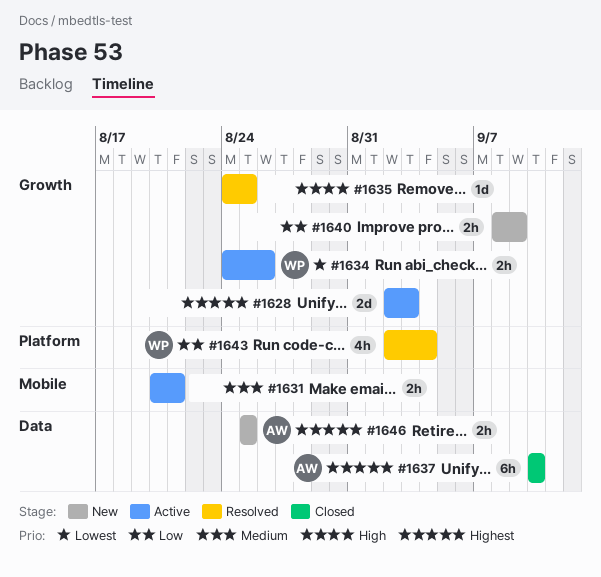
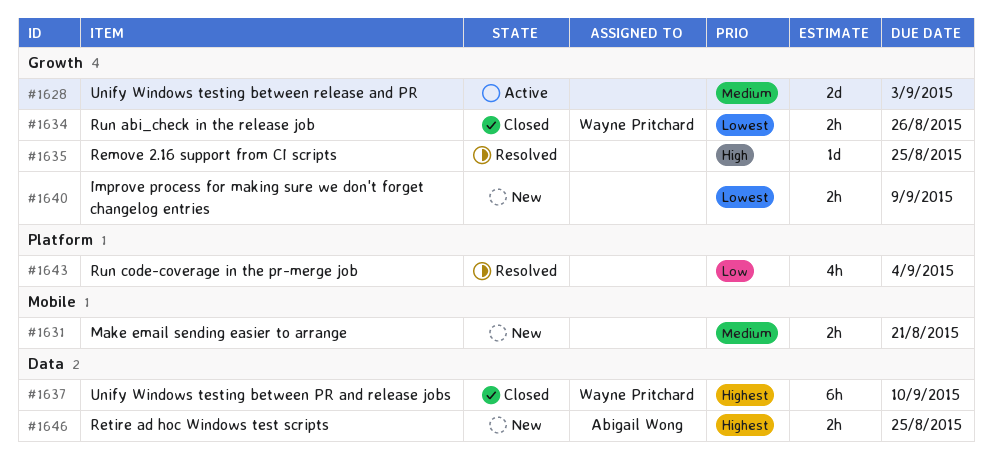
#1628, priority: Highest -> Medium
#1631, status: Active -> New
#1634, status: Active -> Closed
#1637, owner: Abigail Wong -> Wayne Pritchard
#1640, priority: Low -> Lowest
#1643, owner: Wayne Pritchard -> none

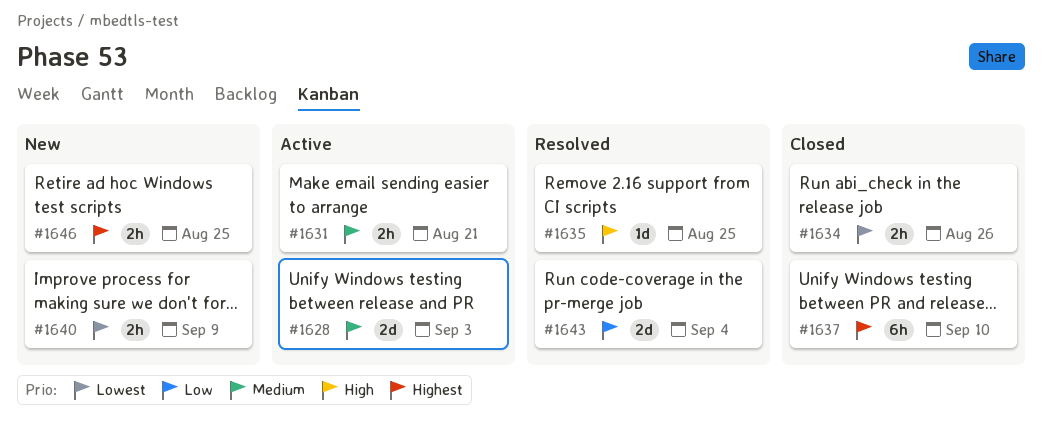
#1631, status: New -> Active
#1643, estimate: 4h -> 2d

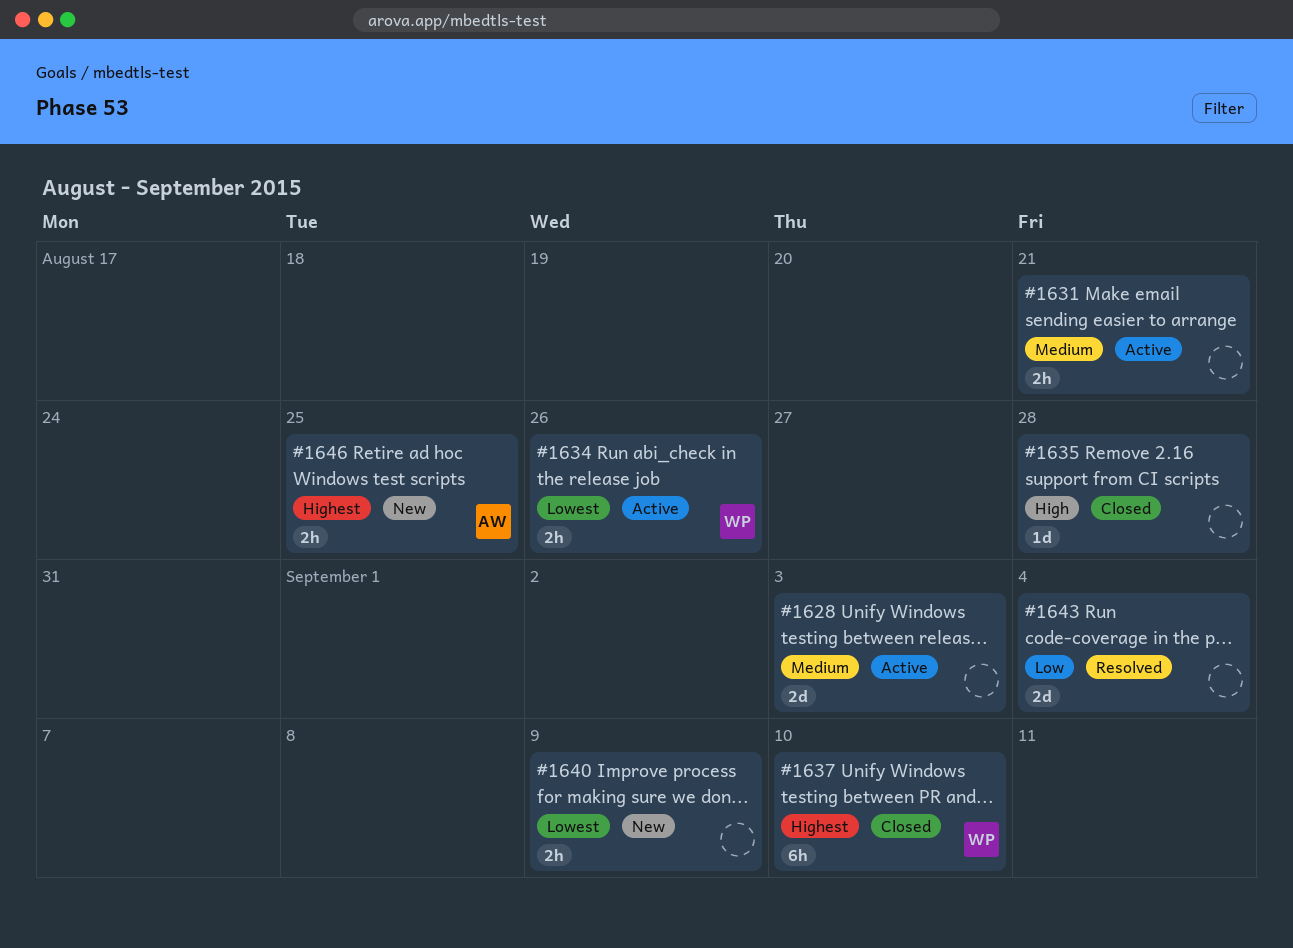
#1634, status: Closed -> Active
#1635, status: Resolved -> Closed
#1635, due: Aug 25 -> Aug 28

